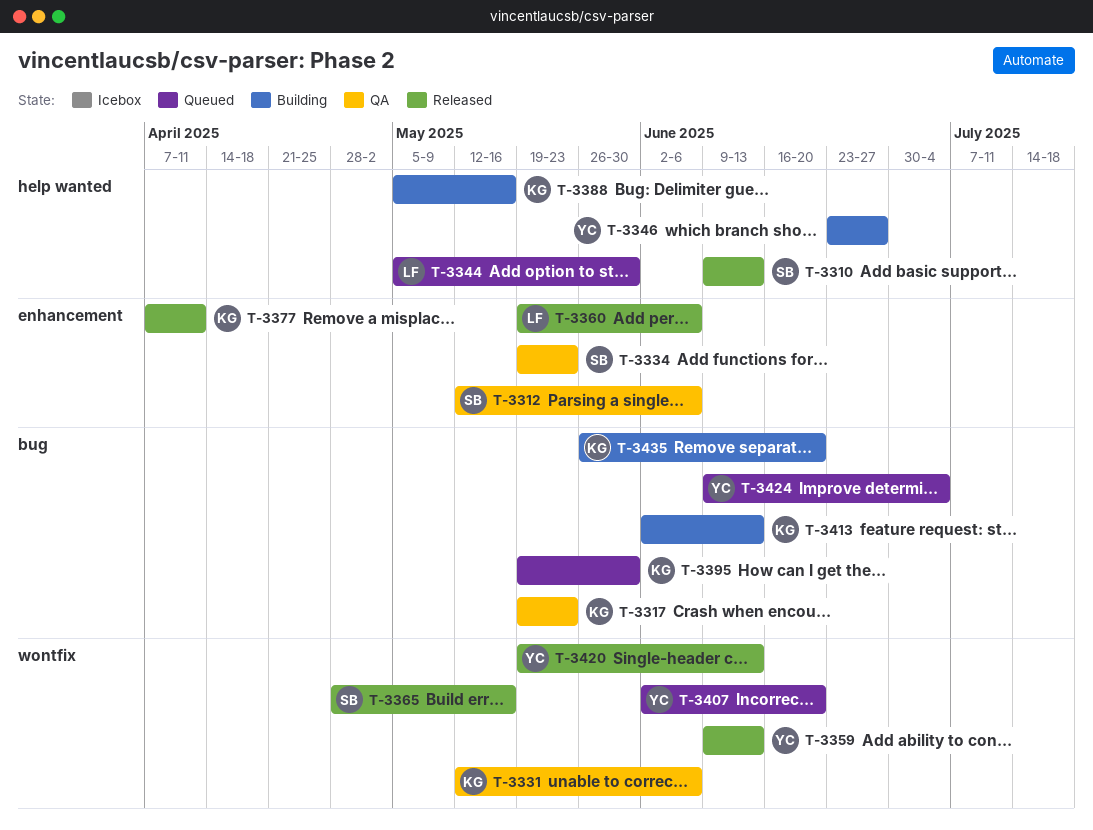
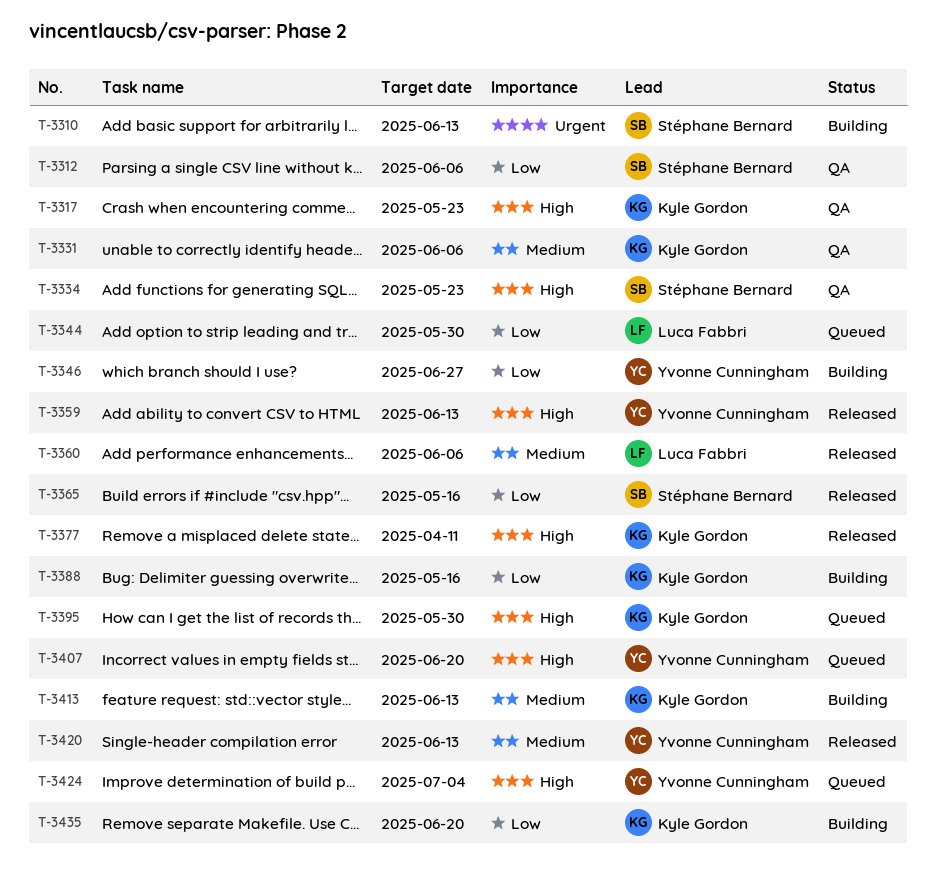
T-3310, status: Released -> Building

